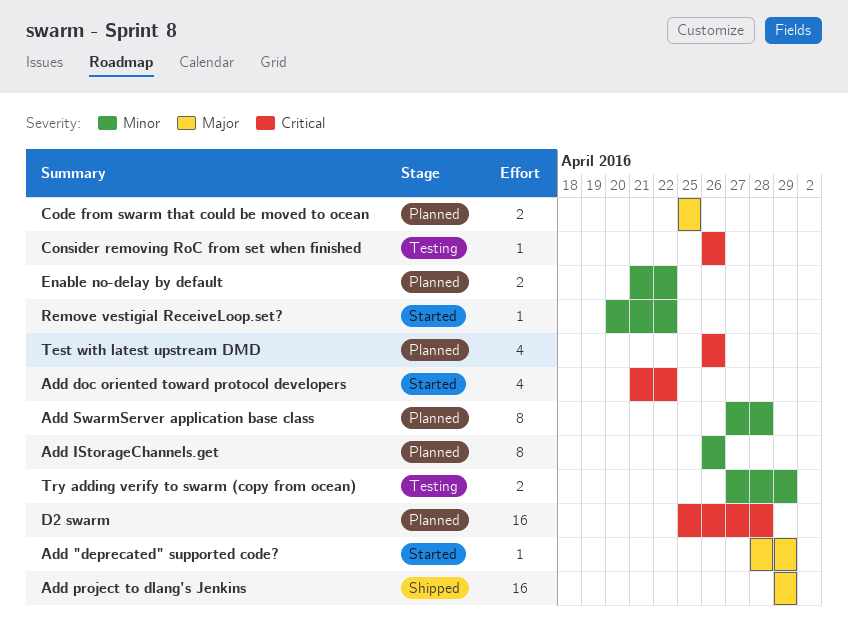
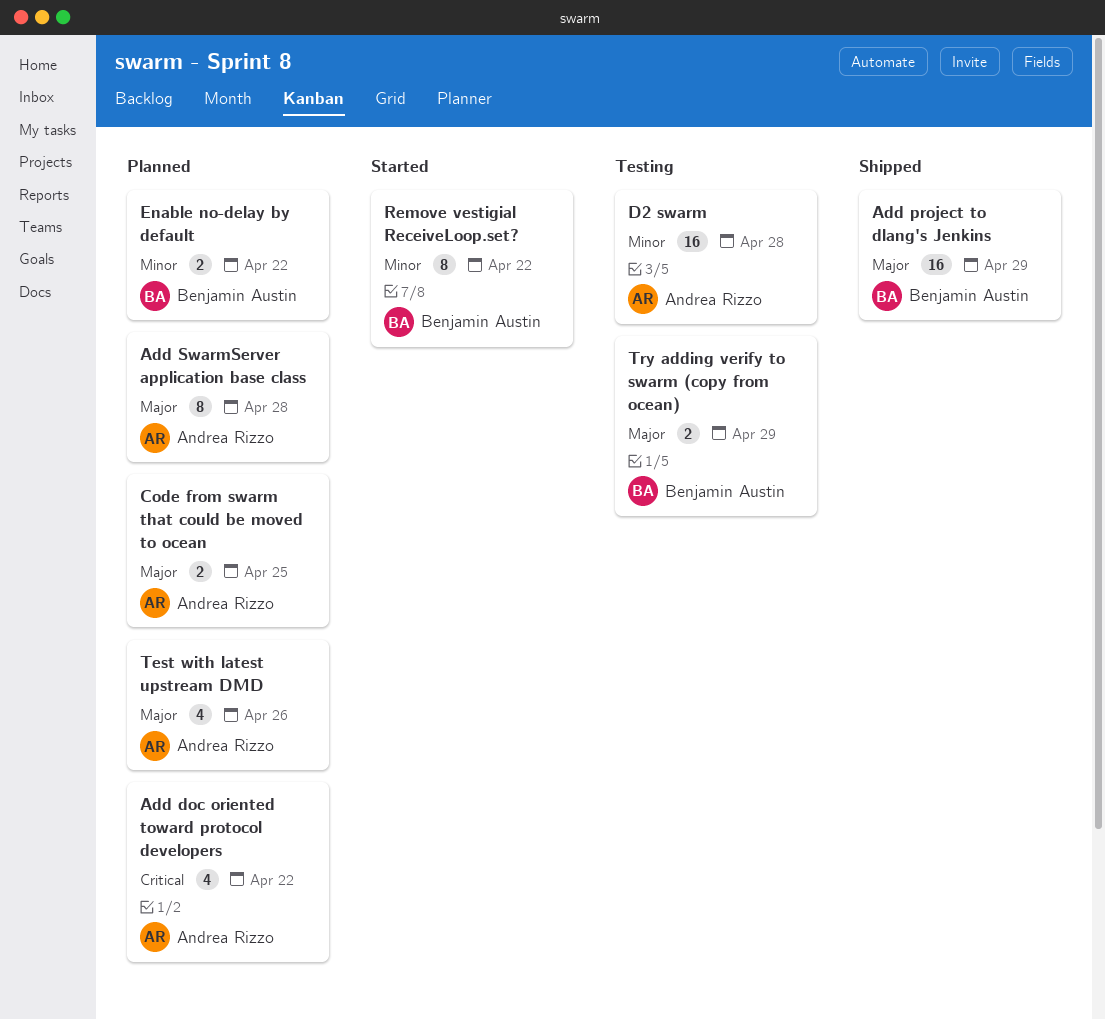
Add "deprecated" supported code?: present -> none
Add doc oriented toward protocol developers, status: Started -> Planned
Add IStorageChannels.get: present -> none
Add SwarmServer application base class, priority: Minor -> Major
Consider removing RoC from set when finished: present -> none
D2 swarm, status: Planned -> Testing
D2 swarm, priority: Critical -> Minor
Remove vestigial ReceiveLoop.set?, estimate: 1 -> 8
Test with latest upstream DMD, priority: Critical -> Major
Try adding verify to swarm (copy from ocean), priority: Minor -> Major

